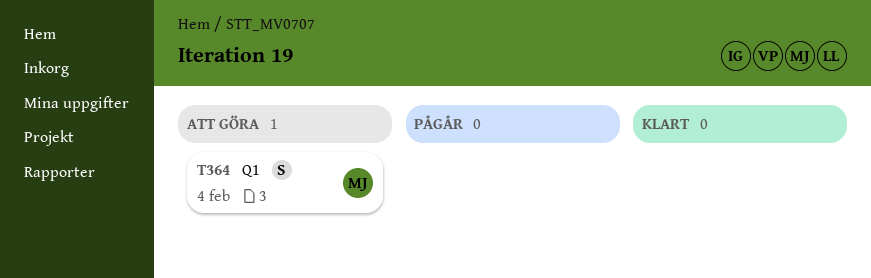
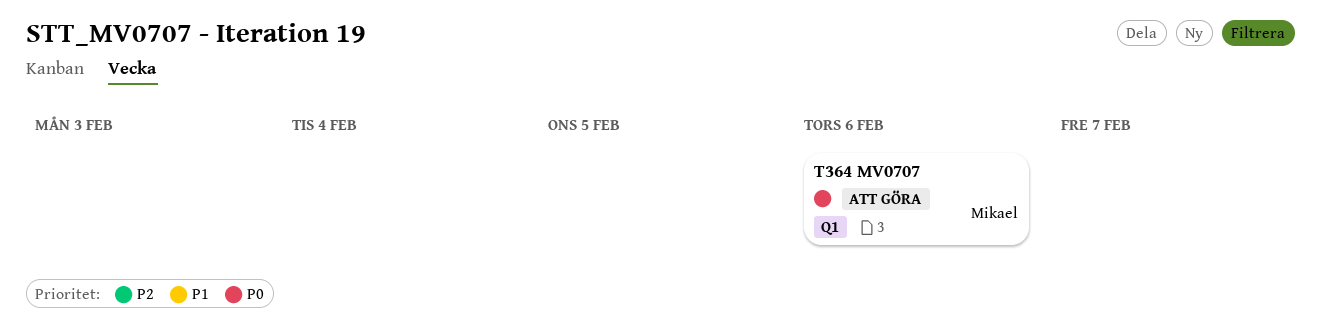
T364, due: Feb 4 -> Feb 6

